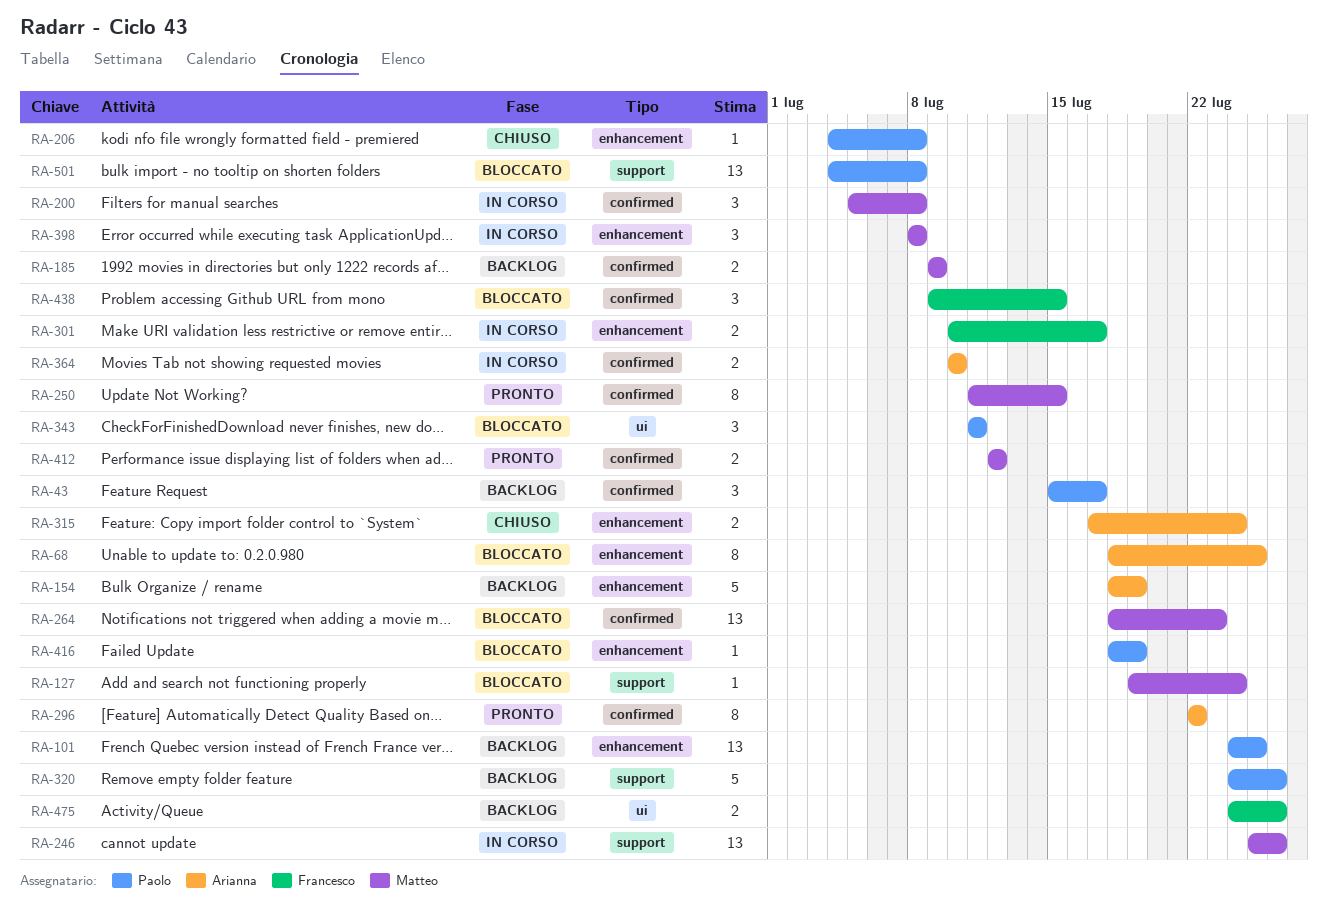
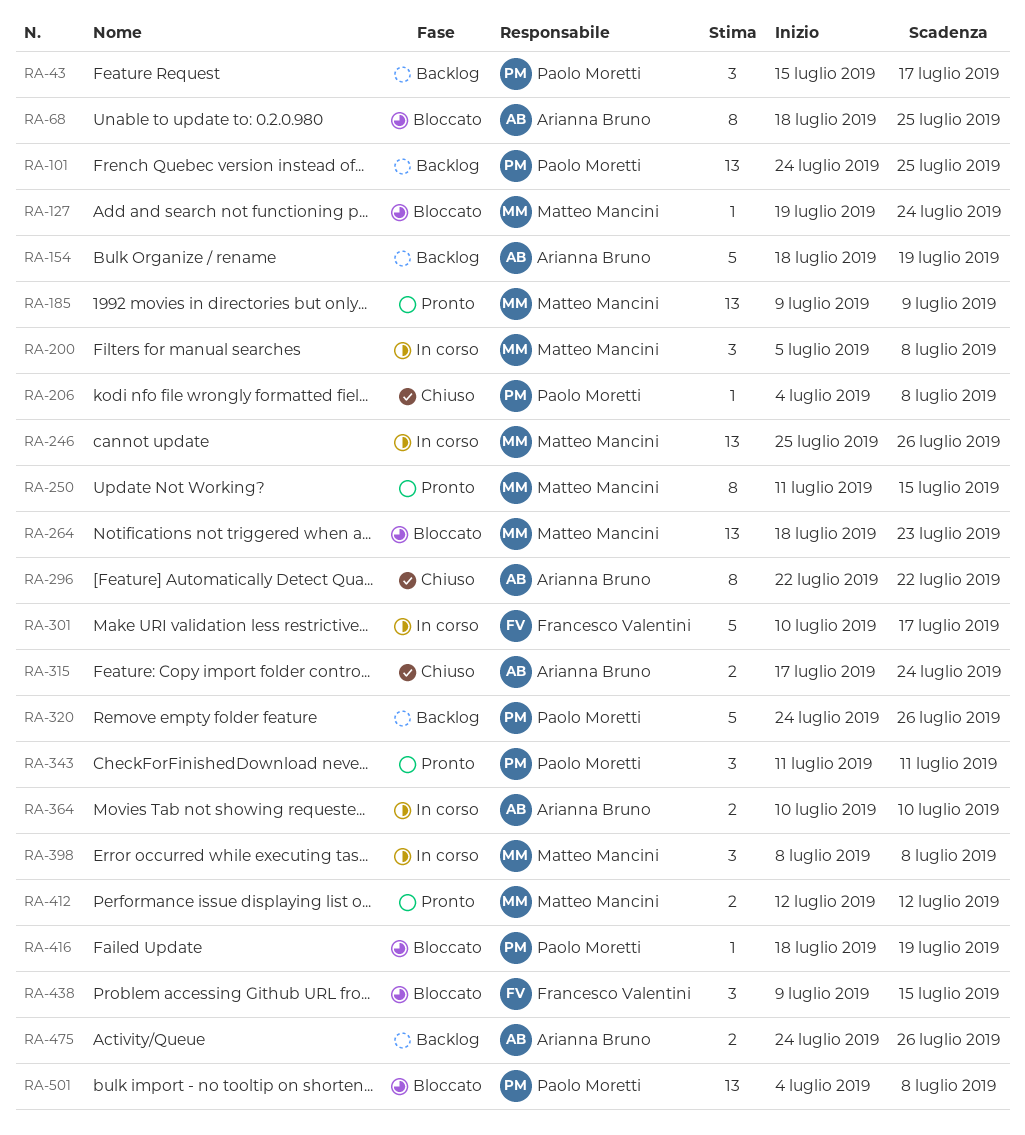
RA-185, status: Backlog -> Pronto
RA-185, estimate: 2 -> 13
RA-296, status: Pronto -> Chiuso
RA-301, estimate: 2 -> 5
RA-343, status: Bloccato -> Pronto
RA-475, owner: Francesco Valentini -> Arianna Bruno

